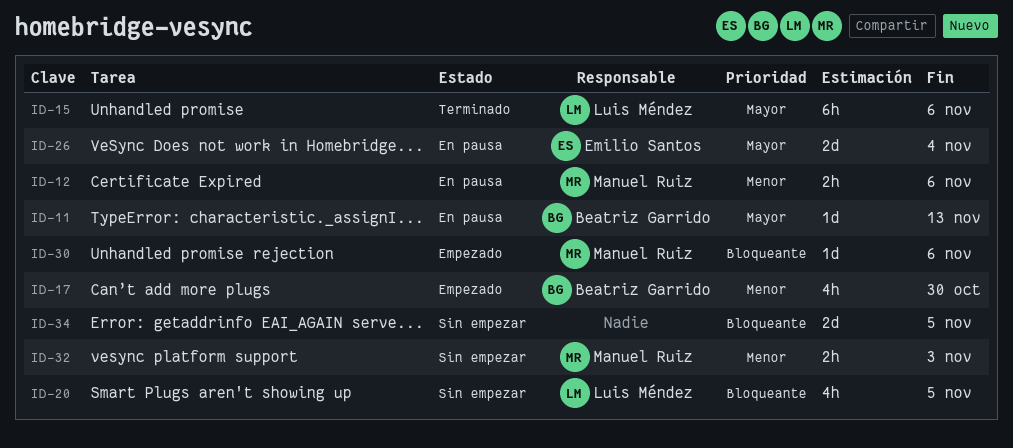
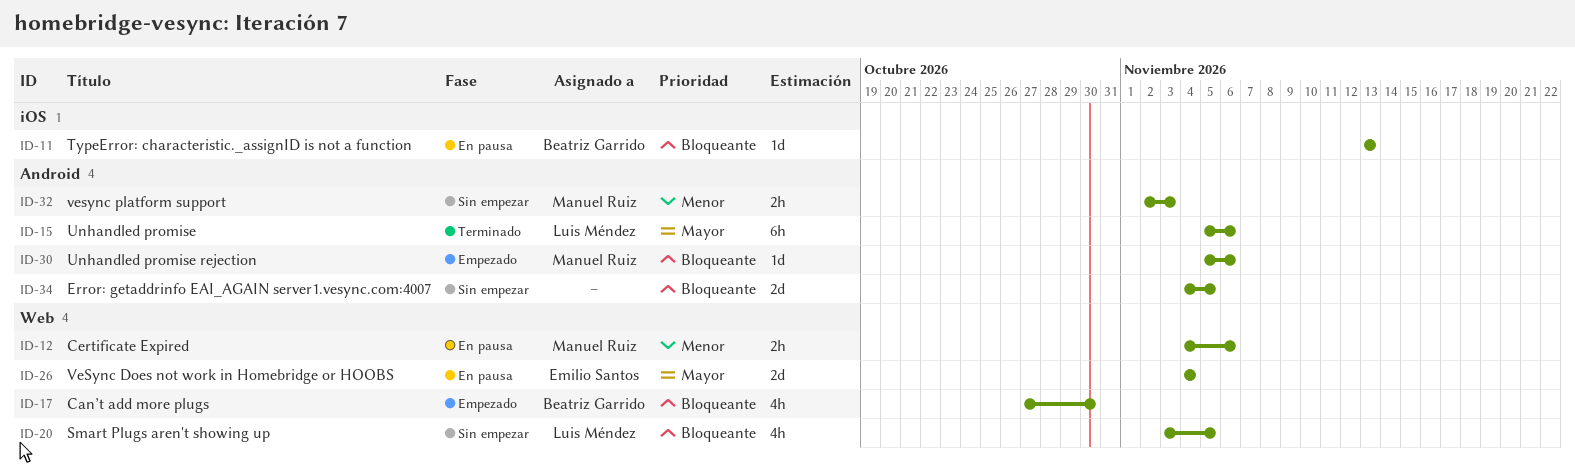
ID-11, priority: Mayor -> Bloqueante
ID-17, priority: Menor -> Bloqueante

